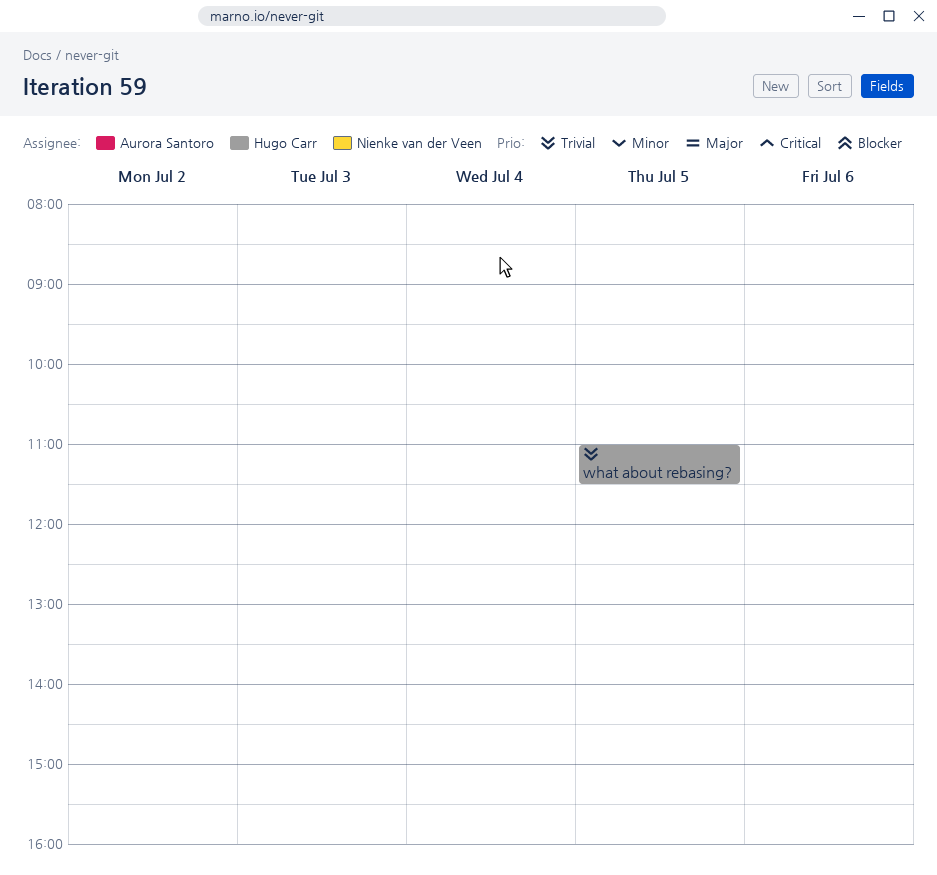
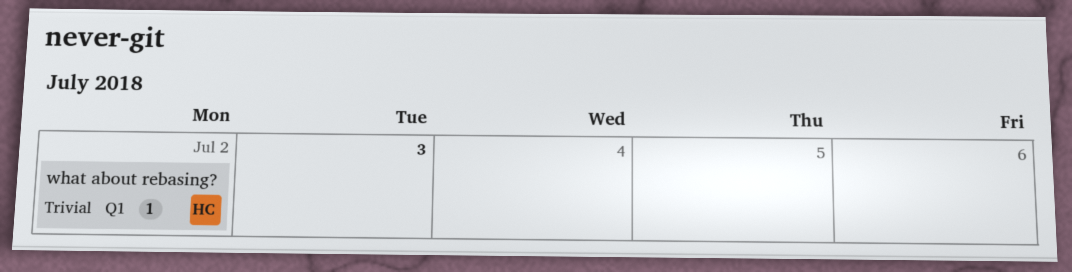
what about rebasing?, day: Jul 5 -> Jul 2

